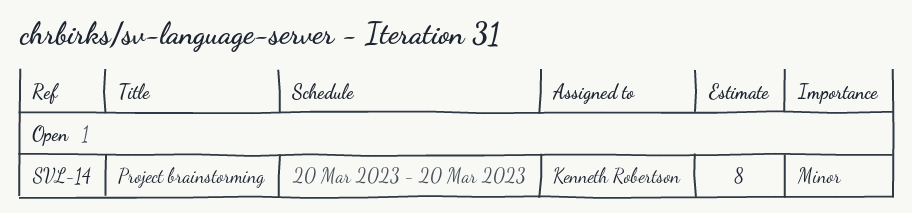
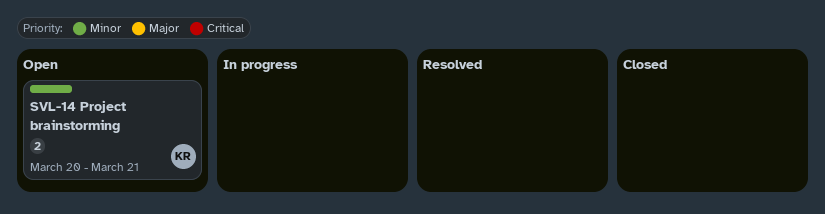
SVL-14, estimate: 8 -> 2
SVL-14, due: Mar 20 -> Mar 21

